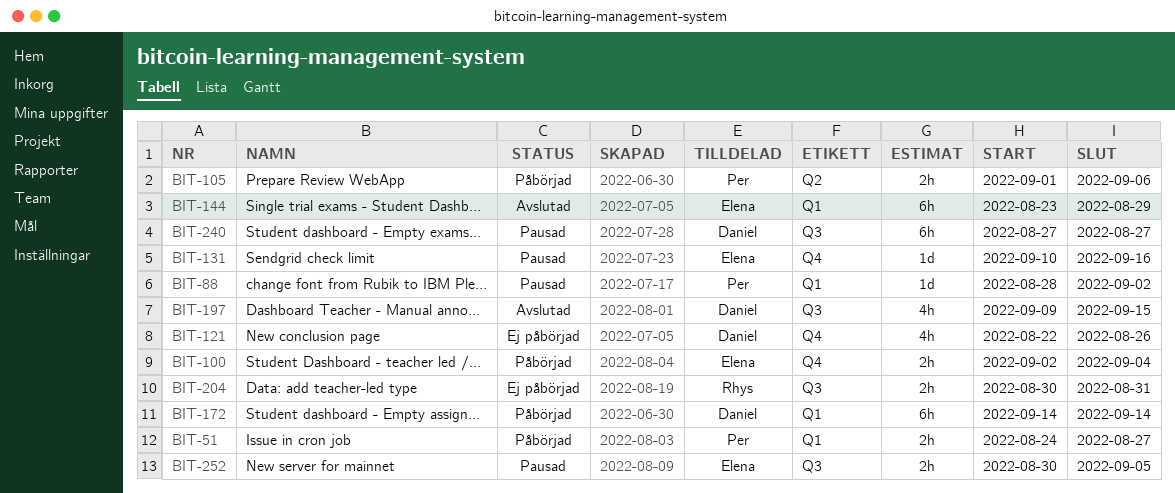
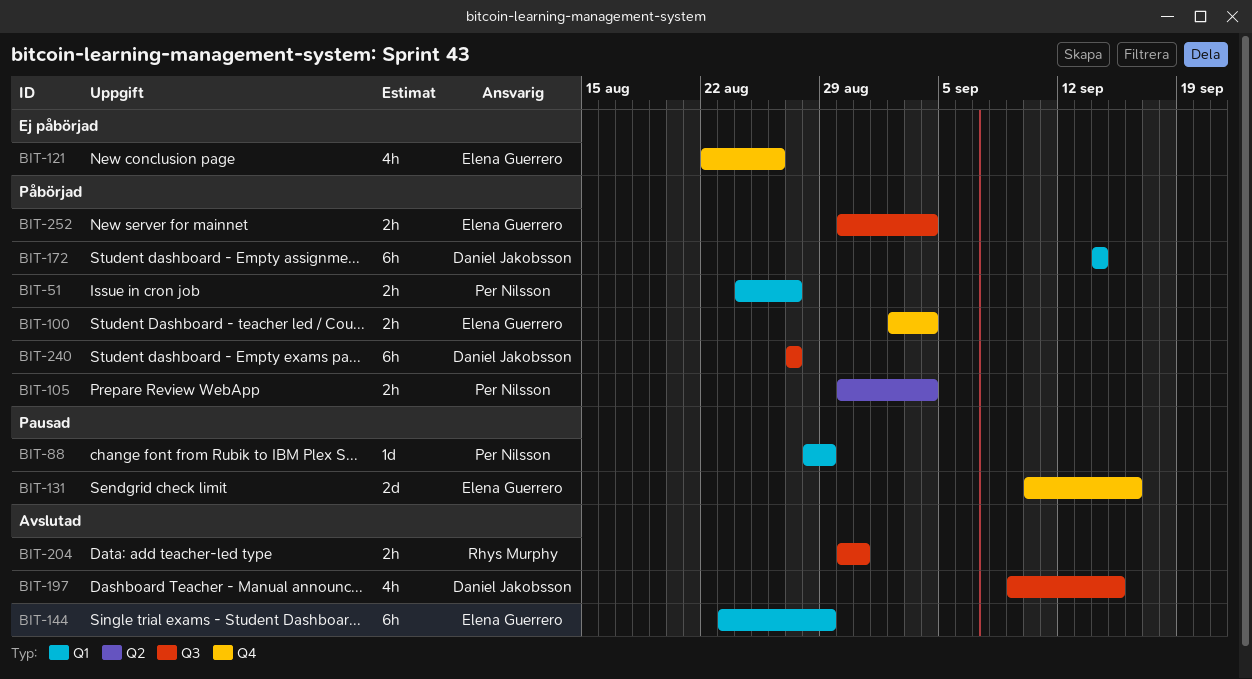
BIT-88, due: Sep 2 -> Aug 29
BIT-105, start: Sep 1 -> Aug 30
BIT-105, due: Sep 6 -> Sep 4
BIT-121, owner: Daniel Jakobsson -> Elena Guerrero
BIT-131, estimate: 1d -> 2d
BIT-204, status: Ej påbörjad -> Avslutad
BIT-240, status: Pausad -> Påbörjad
BIT-252, status: Pausad -> Påbörjad
BIT-252, due: Sep 5 -> Sep 4

